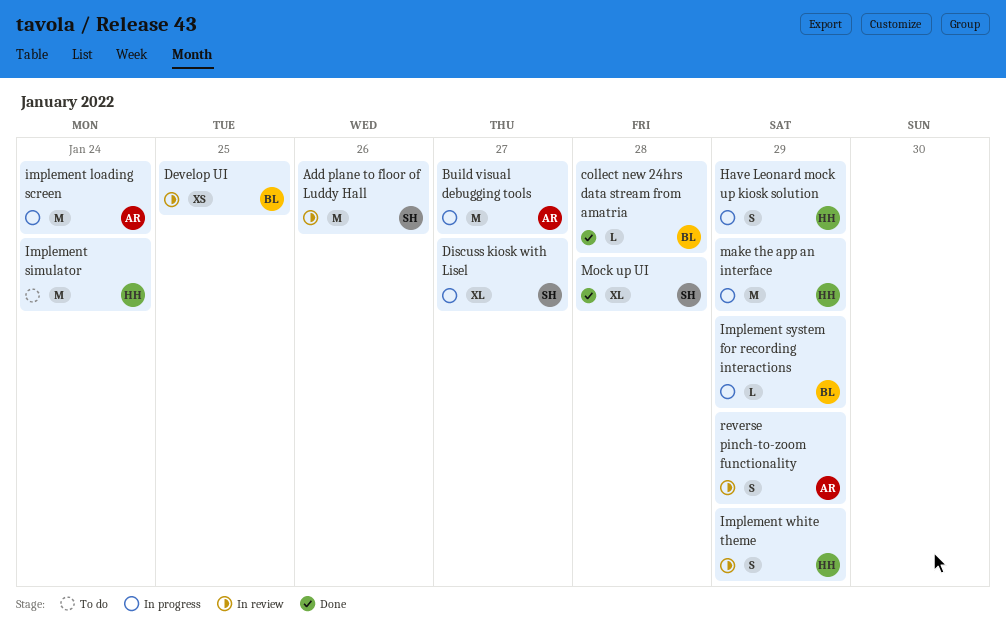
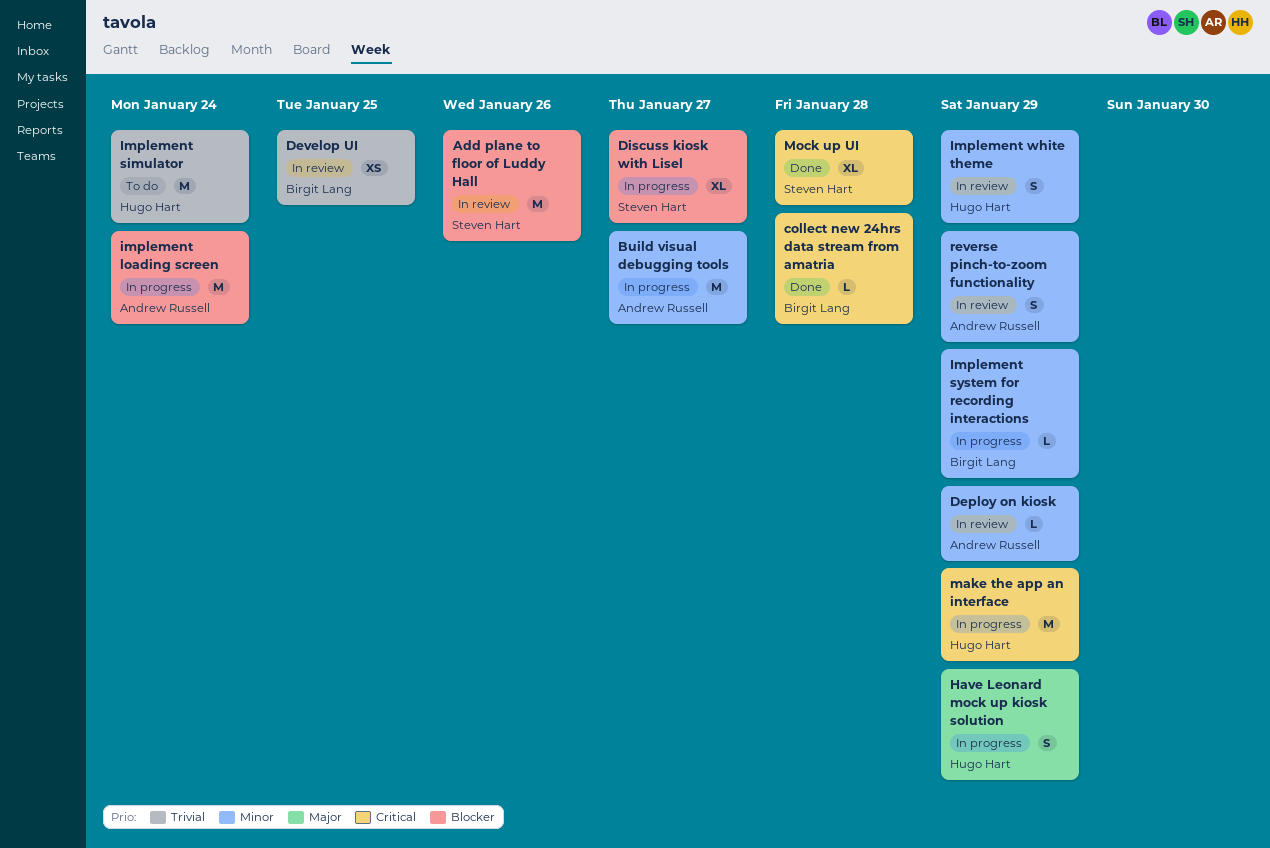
Deploy on kiosk: none -> present

